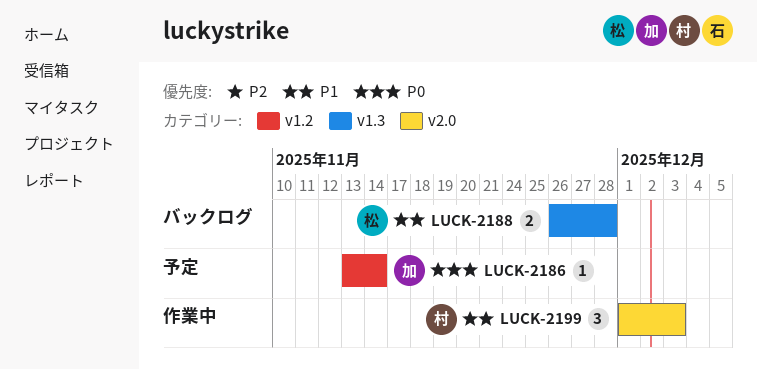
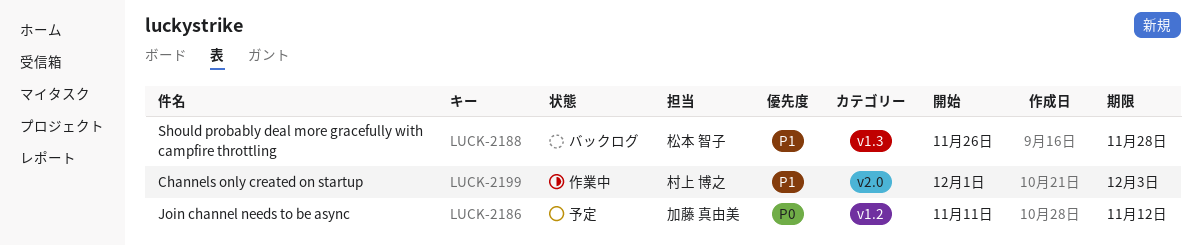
LUCK-2186, start: Nov 13 -> Nov 11
LUCK-2186, due: Nov 14 -> Nov 12

